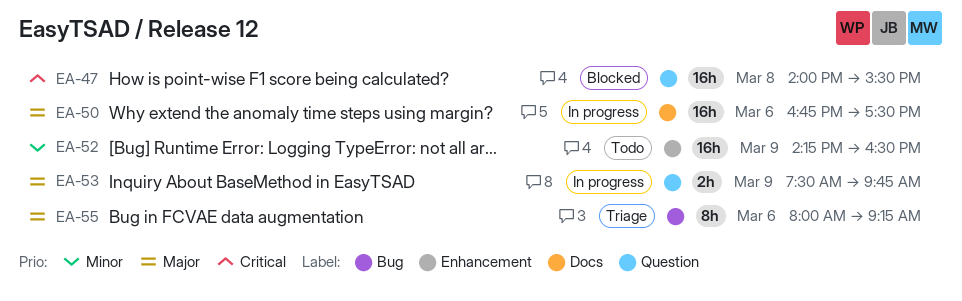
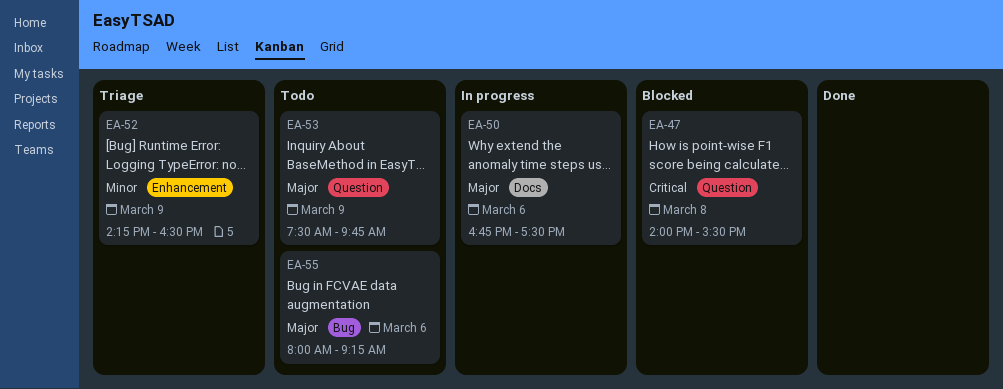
EA-52, status: Todo -> Triage
EA-53, status: In progress -> Todo
EA-55, status: Triage -> Todo

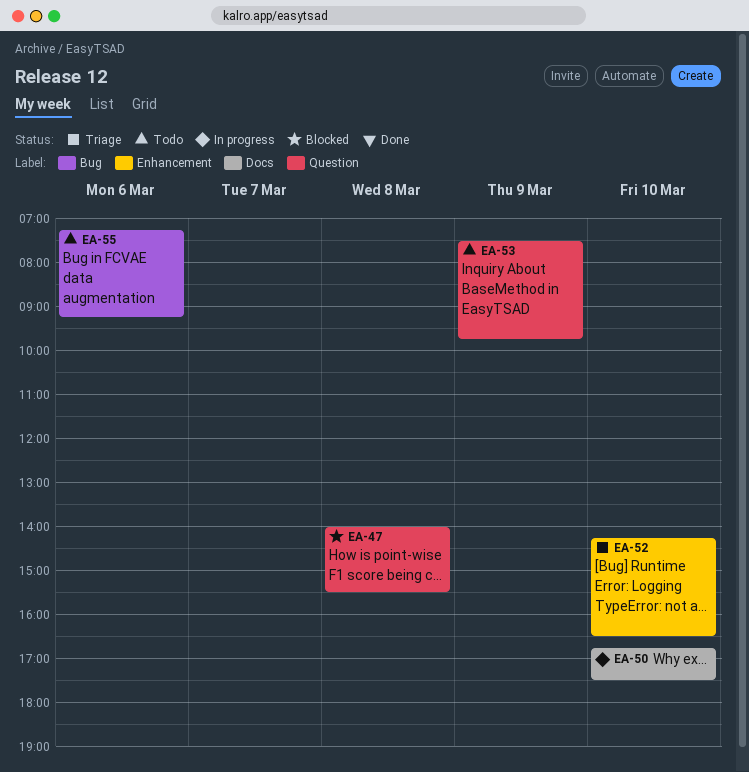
EA-50, day: Mar 6 -> Mar 10
EA-52, day: Mar 9 -> Mar 10
EA-55, begins: 08:00 -> 07:15

